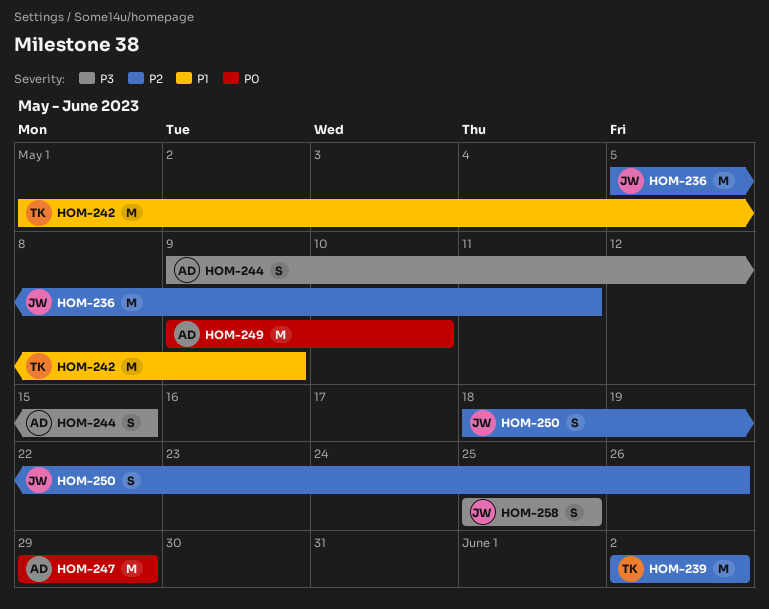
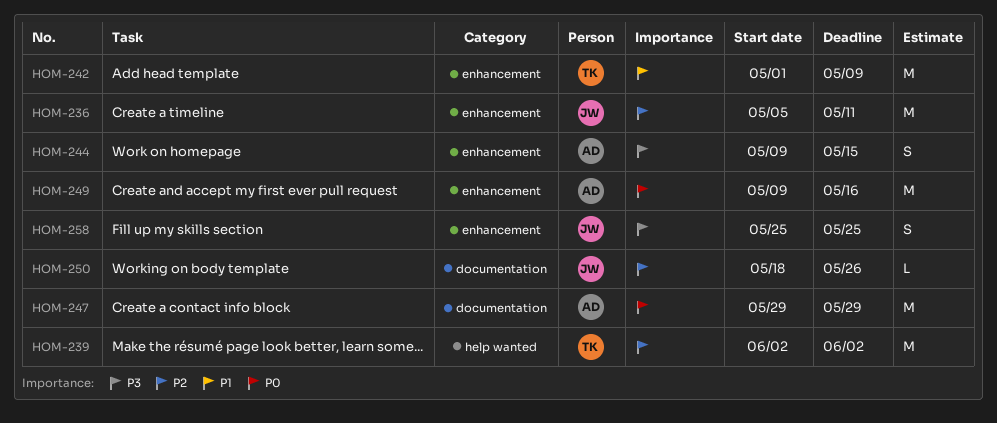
HOM-249, due: May 10 -> May 16
HOM-250, estimate: S -> L

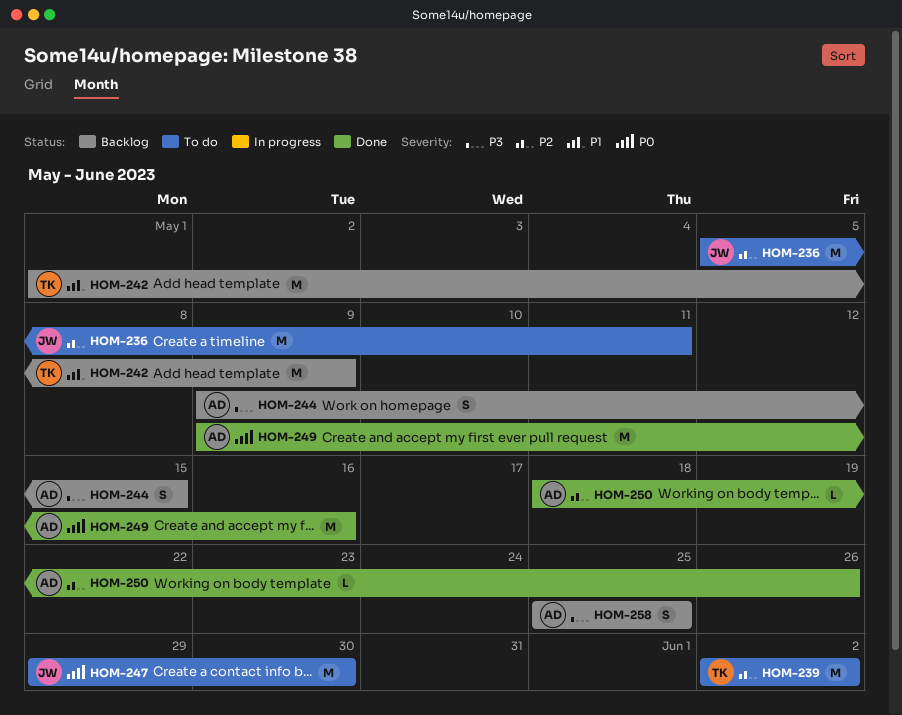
HOM-247, owner: AD -> JW
HOM-247, due: May 29 -> May 30
HOM-250, owner: JW -> AD
HOM-258, owner: JW -> AD

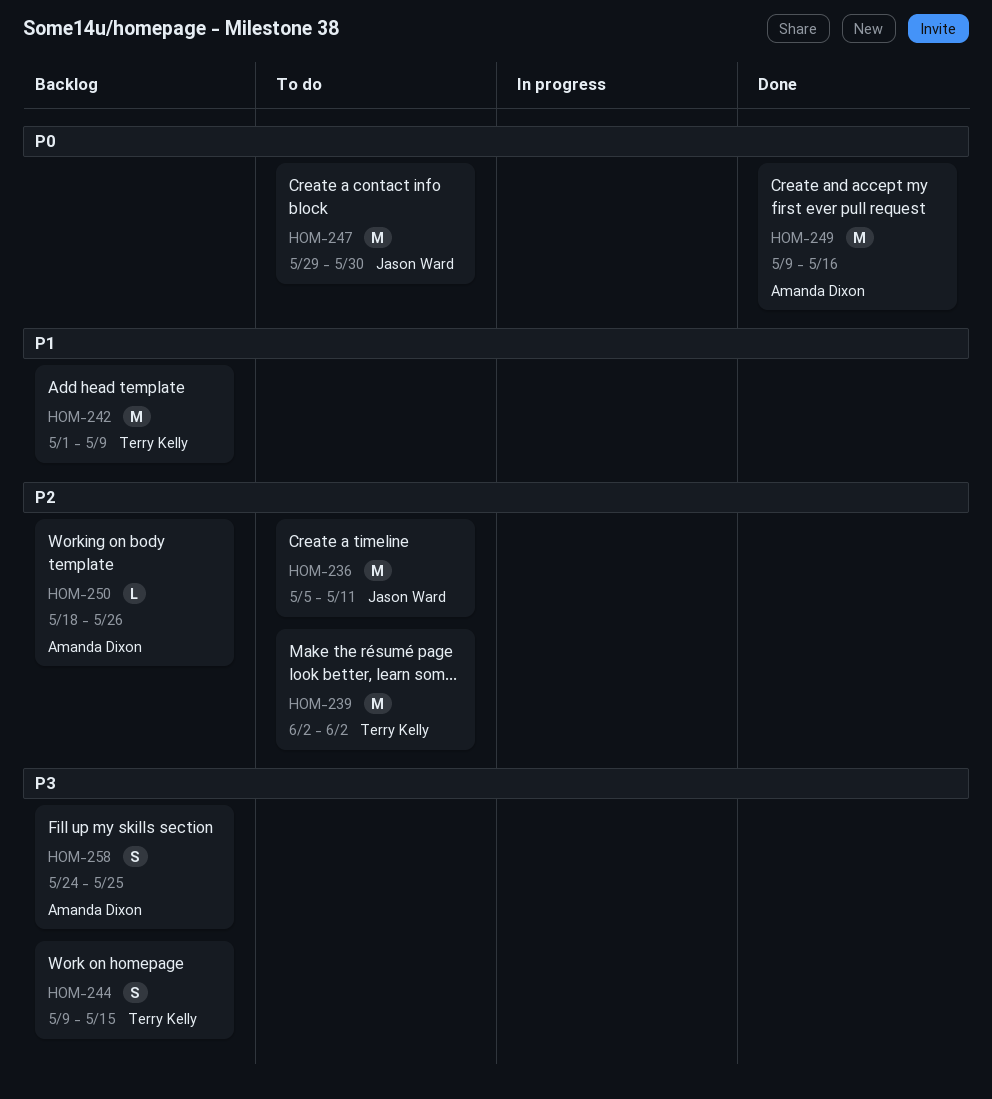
HOM-244, owner: Amanda Dixon -> Terry Kelly
HOM-250, status: Done -> Backlog
HOM-258, start: May 25 -> May 24

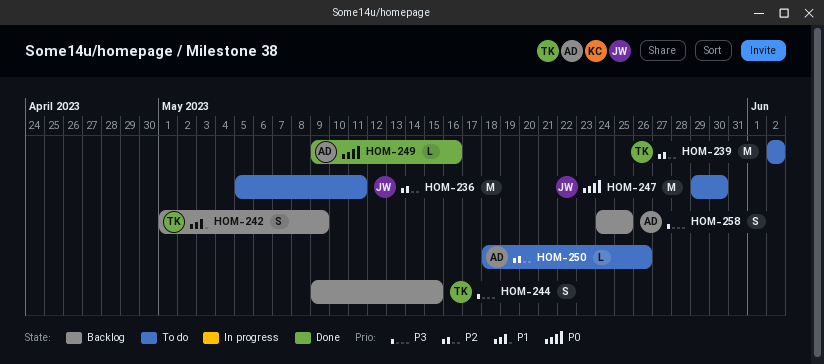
HOM-242, estimate: M -> S
HOM-249, estimate: M -> L
HOM-250, status: Backlog -> To do

